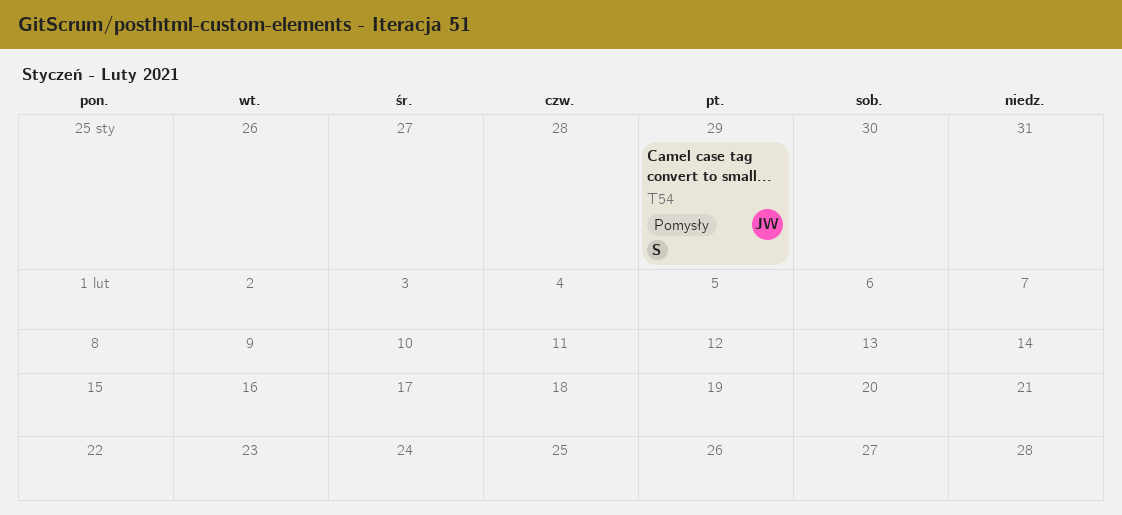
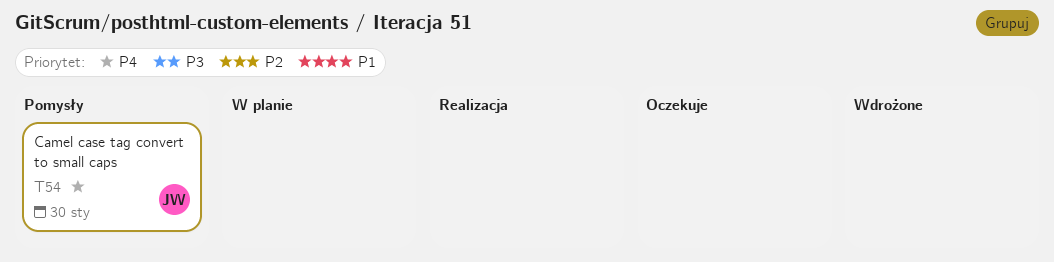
T54, due: Jan 29 -> Jan 30

